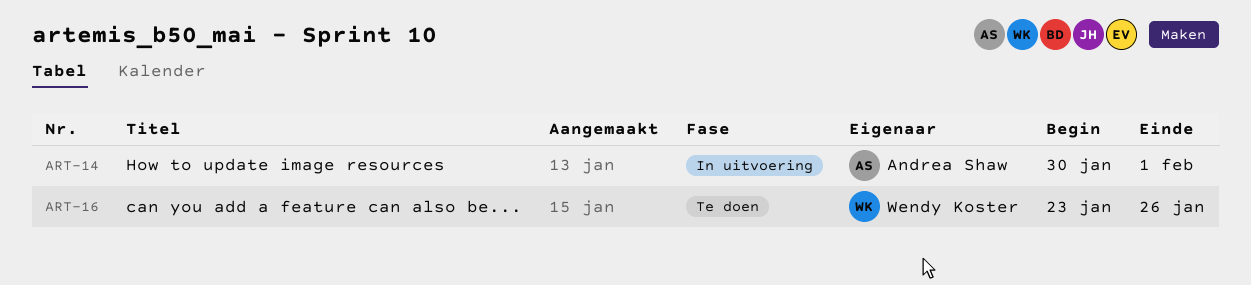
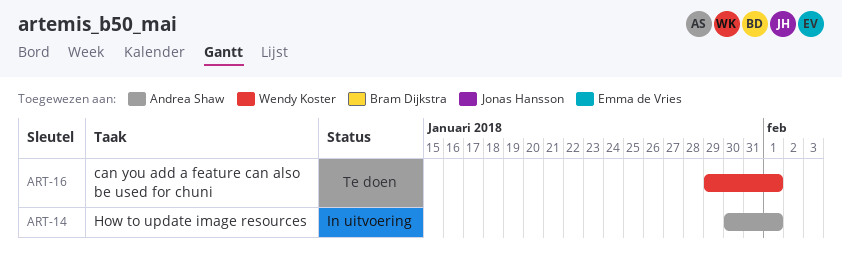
ART-16, start: Jan 23 -> Jan 29
ART-16, due: Jan 26 -> Feb 1

